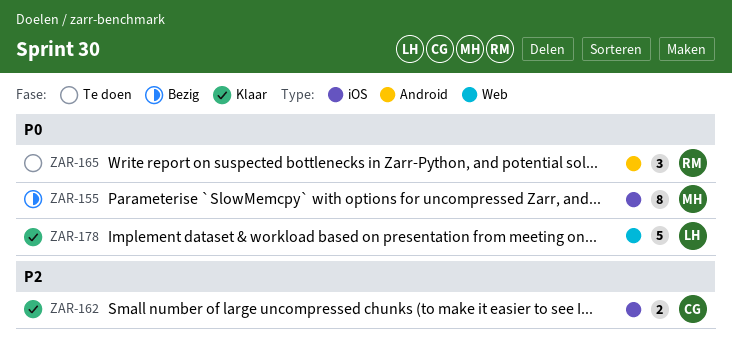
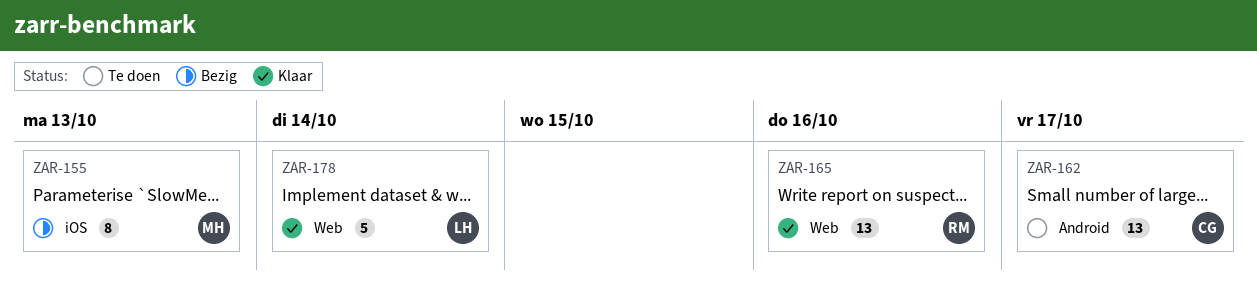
ZAR-162, status: Klaar -> Te doen
ZAR-162, label: iOS -> Android
ZAR-162, estimate: 2 -> 13
ZAR-165, status: Te doen -> Klaar
ZAR-165, label: Android -> Web
ZAR-165, estimate: 3 -> 13

